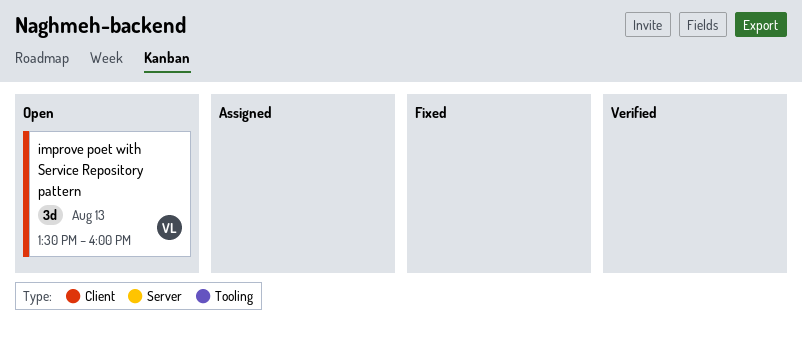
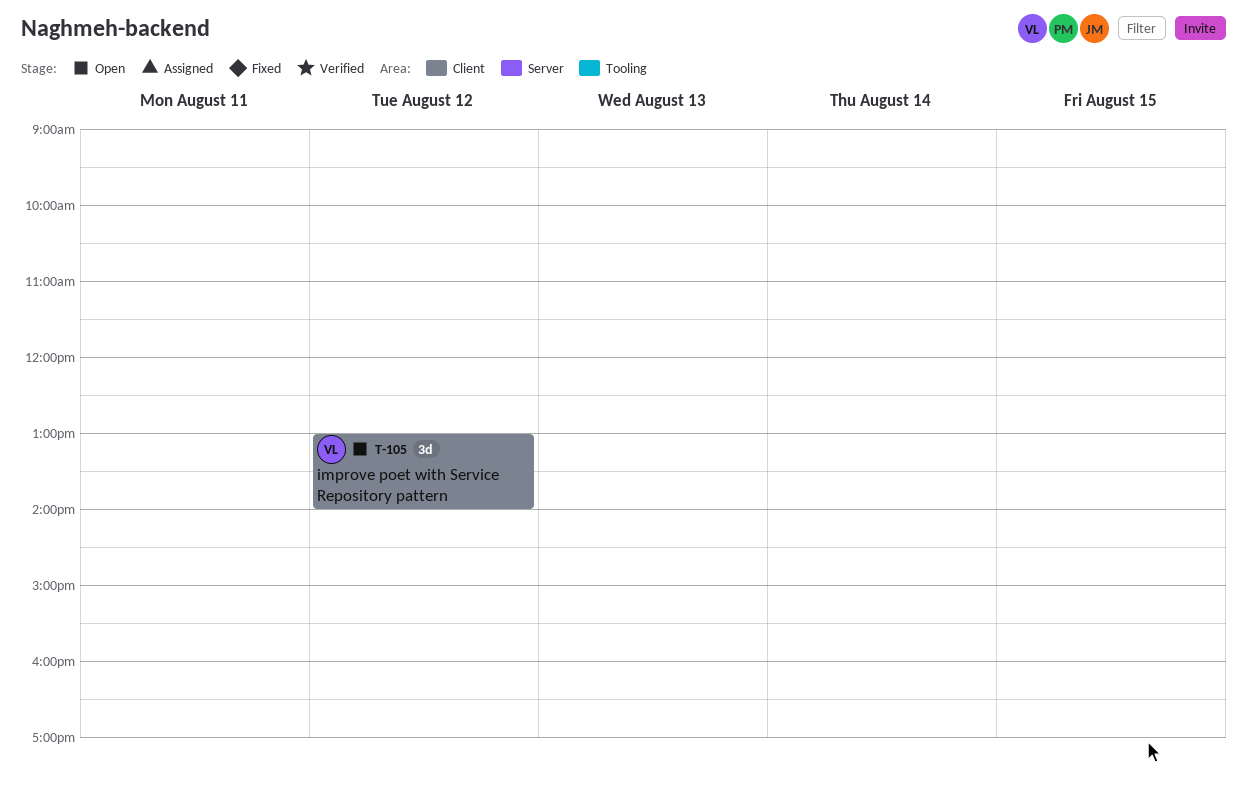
improve poet with Service Repository pattern, day: Aug 13 -> Aug 12
improve poet with Service Repository pattern, begins: 13:30 -> 13:00
improve poet with Service Repository pattern, ends: 16:00 -> 14:00

